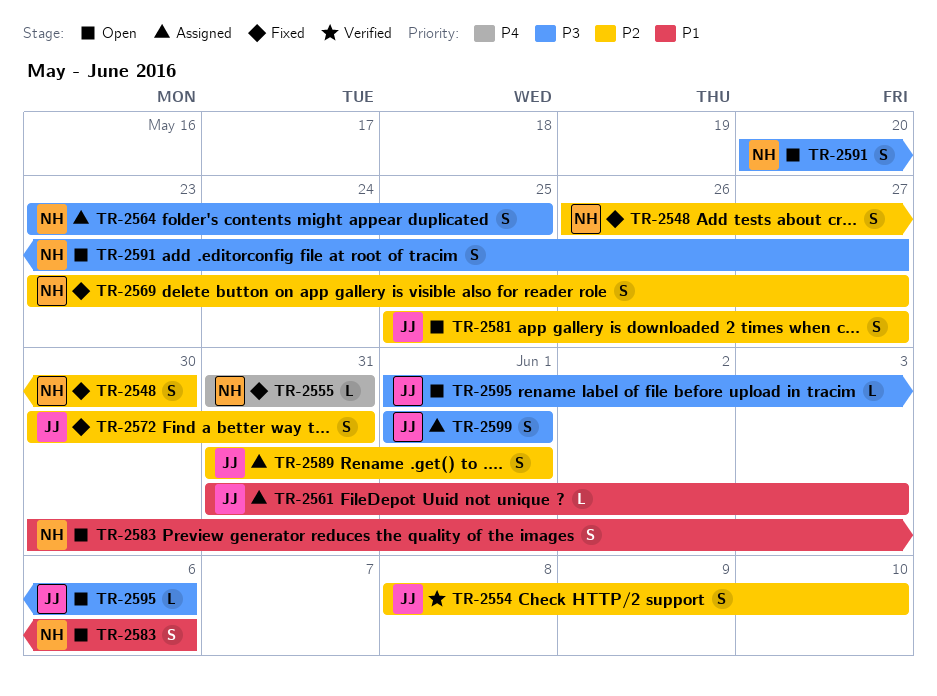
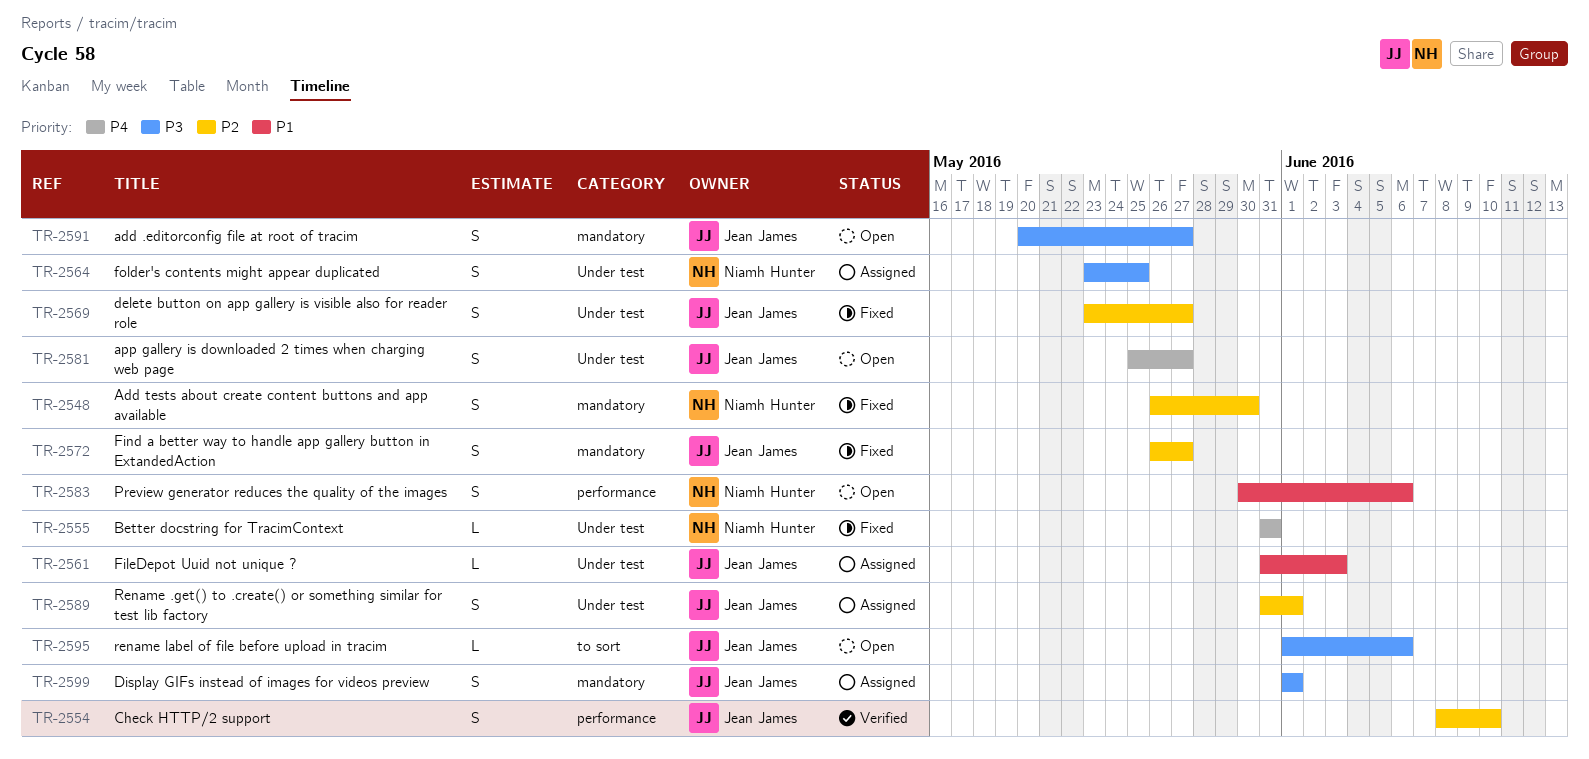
TR-2569, owner: Niamh Hunter -> Jean James
TR-2572, start: May 30 -> May 26
TR-2572, due: May 31 -> May 27
TR-2581, priority: P2 -> P4
TR-2591, owner: Niamh Hunter -> Jean James

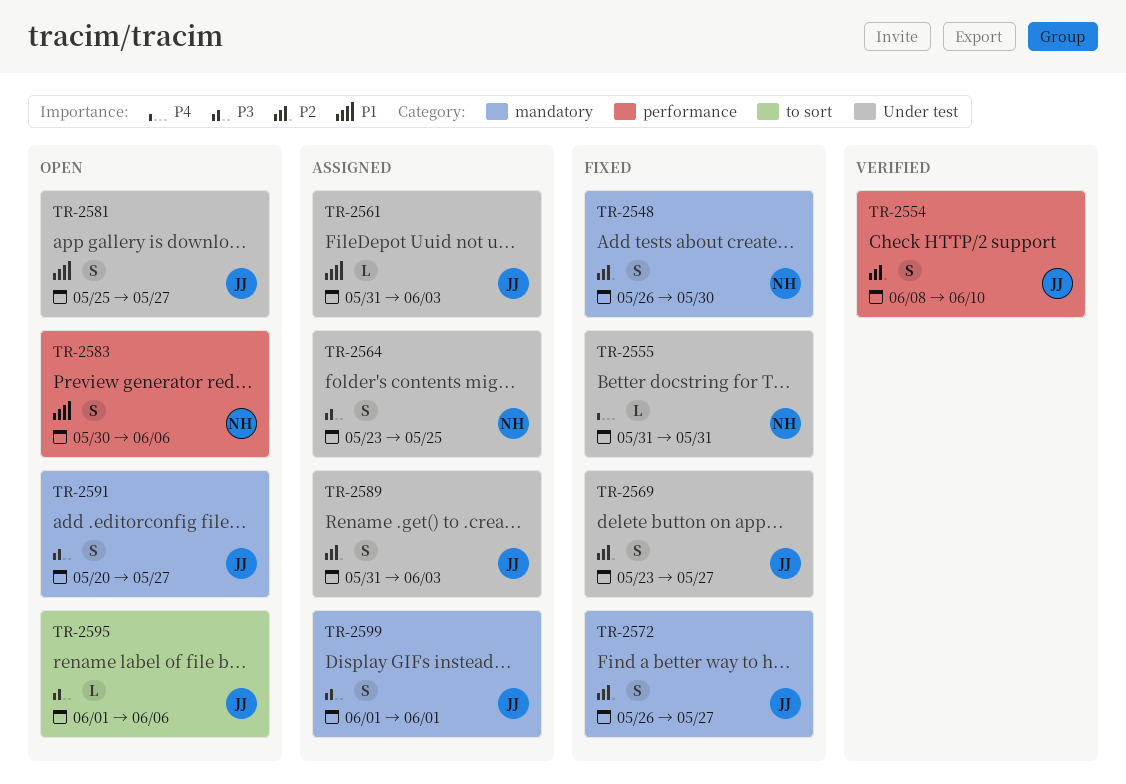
TR-2581, priority: P4 -> P1
TR-2589, due: Jun 1 -> Jun 3

